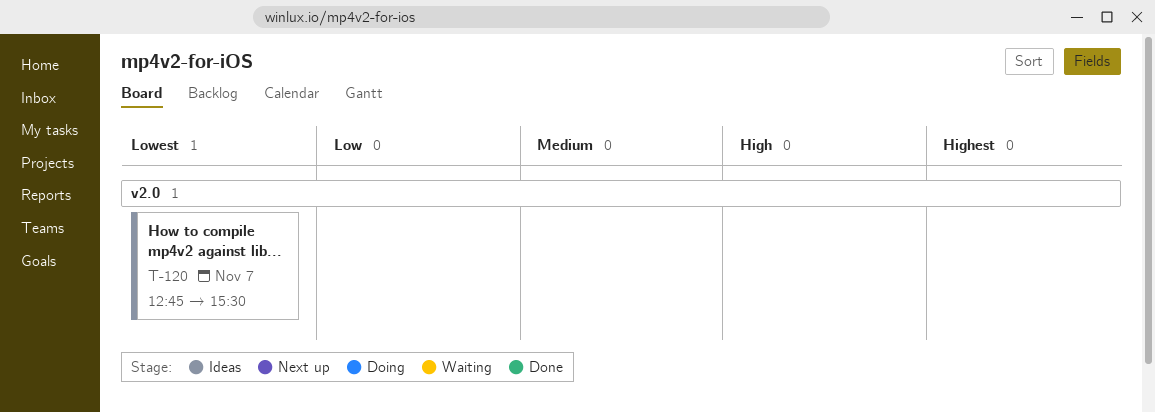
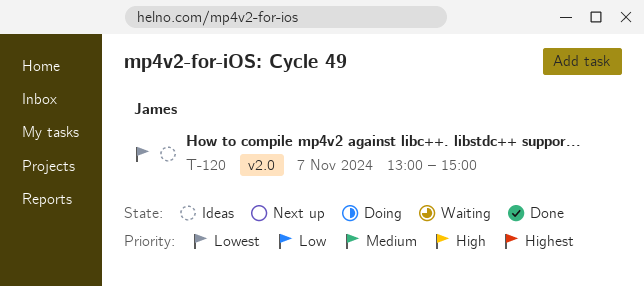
T-120, begins: 12:45 -> 13:00
T-120, ends: 15:30 -> 15:00

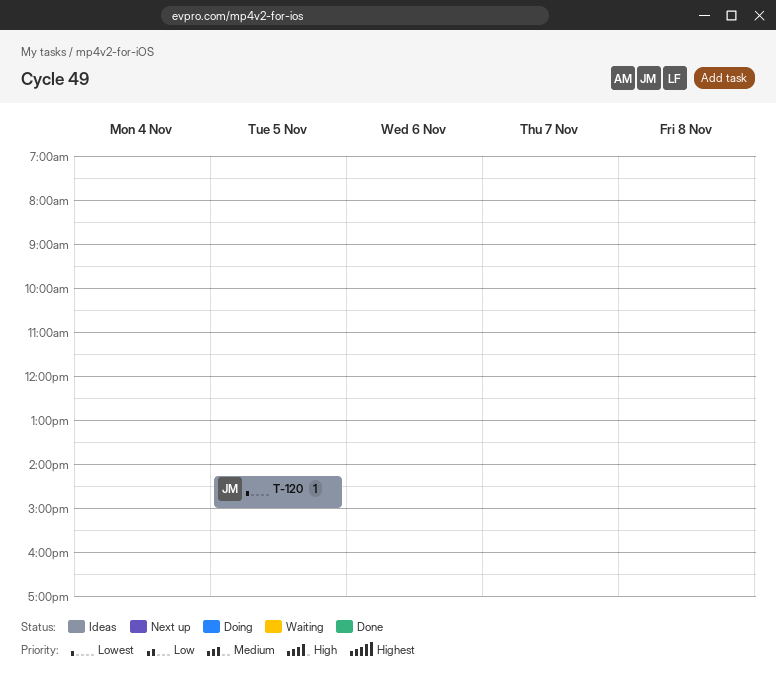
T-120, day: Nov 7 -> Nov 5
T-120, begins: 13:00 -> 14:15

